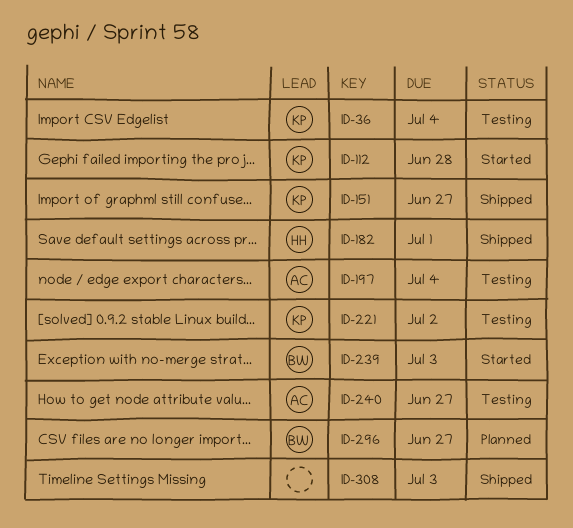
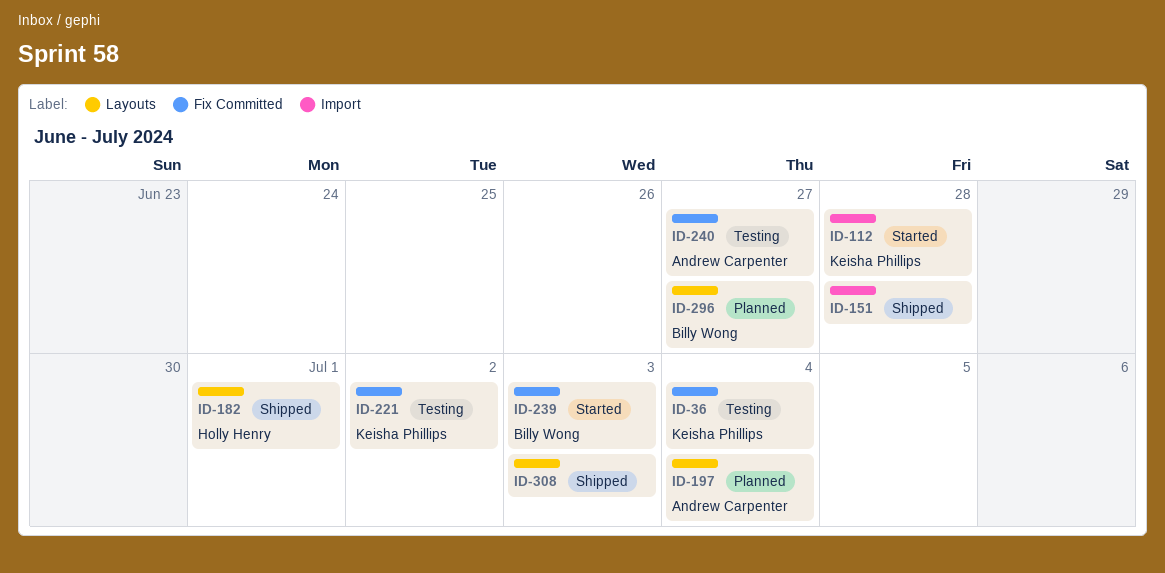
ID-151, owner: Keisha Phillips -> none
ID-151, due: Jun 27 -> Jun 28
ID-197, status: Testing -> Planned

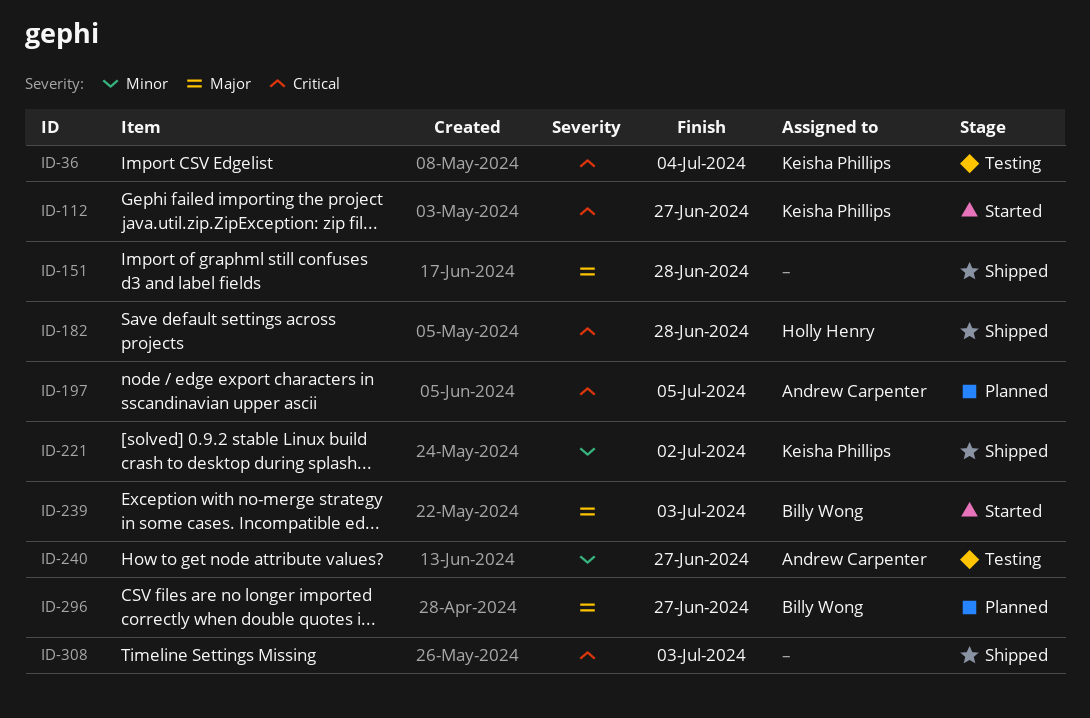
ID-112, due: Jun 28 -> Jun 27
ID-182, due: Jul 1 -> Jun 28
ID-197, due: Jul 4 -> Jul 5
ID-221, status: Testing -> Shipped

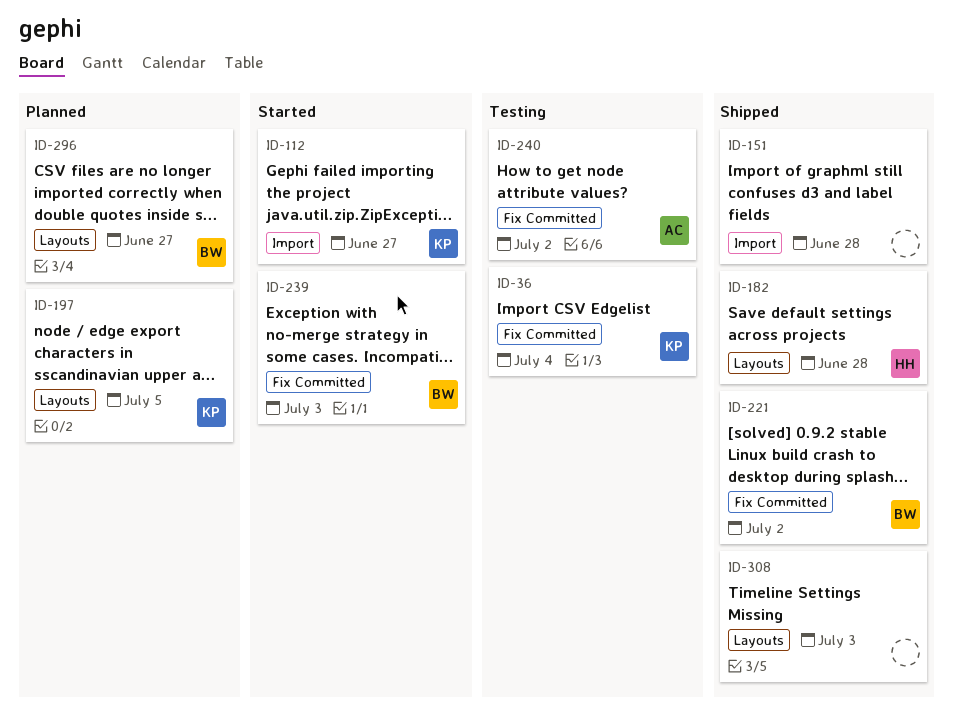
ID-197, owner: Andrew Carpenter -> Keisha Phillips
ID-221, owner: Keisha Phillips -> Billy Wong
ID-240, due: Jun 27 -> Jul 2

